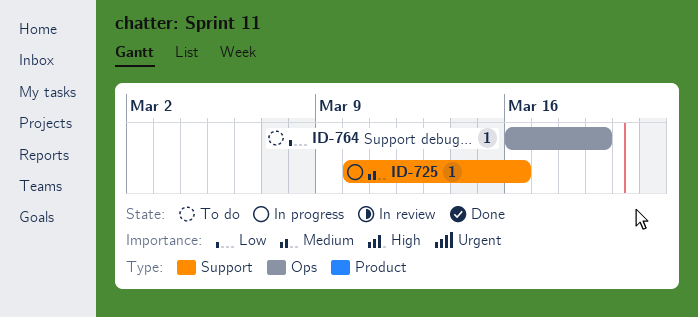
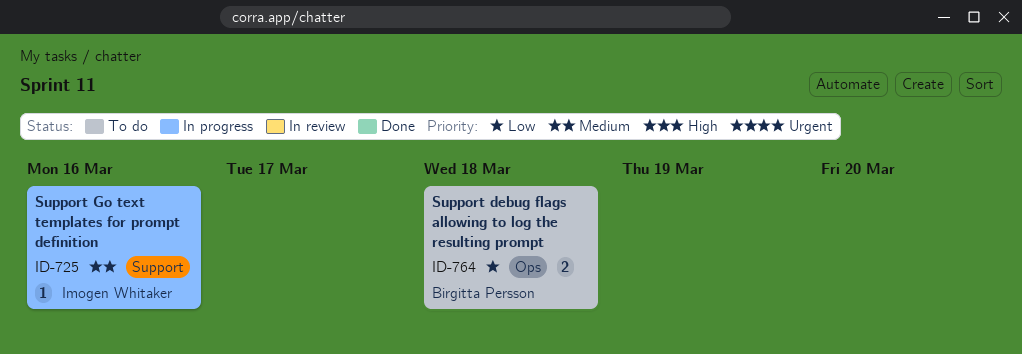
ID-764, estimate: 1 -> 2
ID-764, due: Mar 19 -> Mar 18

